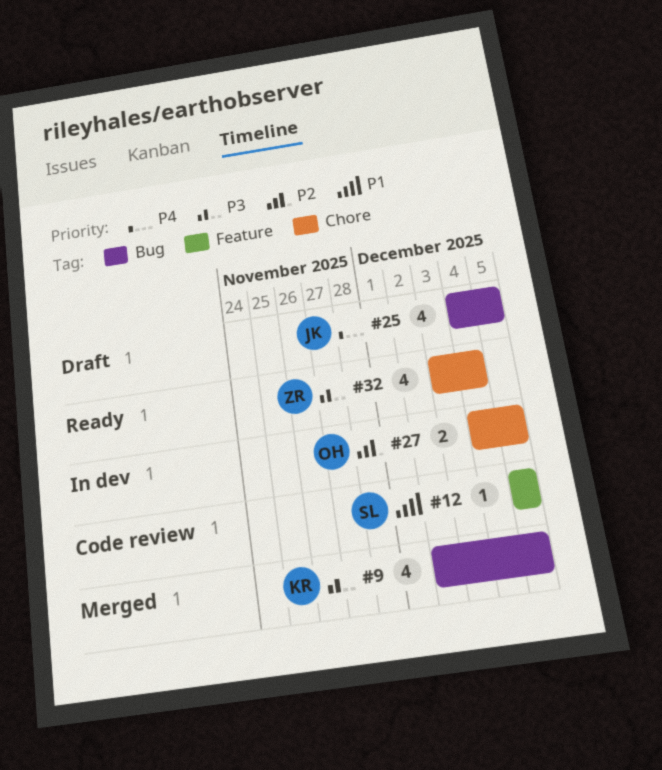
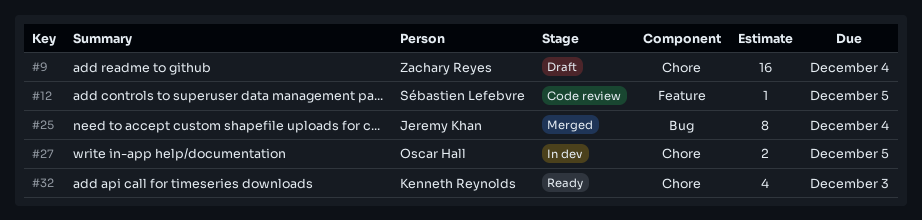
#9, status: Merged -> Draft
#9, owner: Kenneth Reynolds -> Zachary Reyes
#9, label: Bug -> Chore
#9, estimate: 4 -> 16
#9, due: Dec 5 -> Dec 4
#25, status: Draft -> Merged
#25, estimate: 4 -> 8
#25, due: Dec 5 -> Dec 4
#32, owner: Zachary Reyes -> Kenneth Reynolds
#32, due: Dec 4 -> Dec 3

